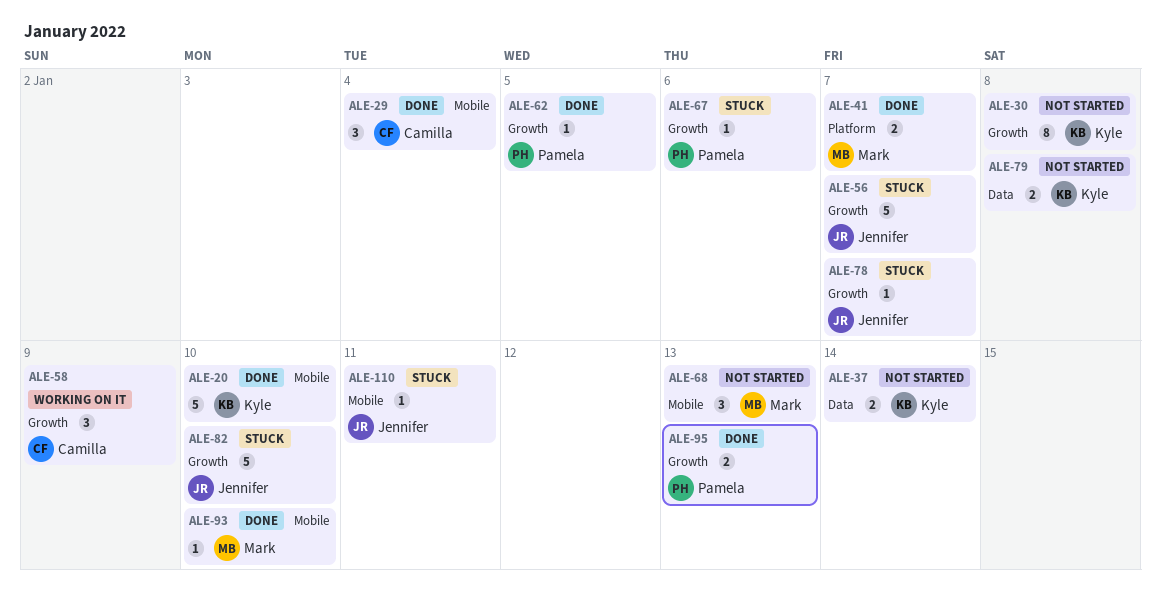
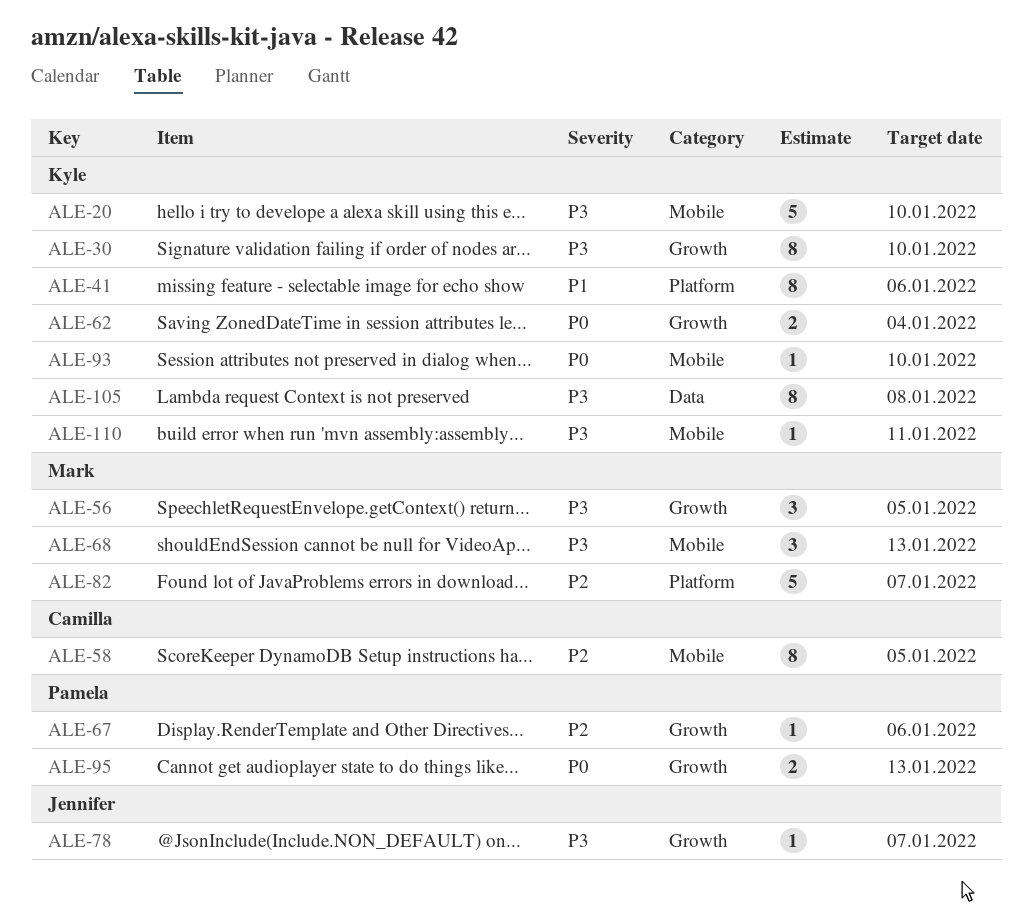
ALE-29: present -> none
ALE-30, due: Jan 8 -> Jan 10
ALE-37: present -> none
ALE-41, owner: Mark -> Kyle
ALE-41, estimate: 2 -> 8
ALE-41, due: Jan 7 -> Jan 6
ALE-56, owner: Jennifer -> Mark
ALE-56, estimate: 5 -> 3
ALE-56, due: Jan 7 -> Jan 5
ALE-58, label: Growth -> Mobile
ALE-58, estimate: 3 -> 8
ALE-58, due: Jan 9 -> Jan 5
ALE-62, owner: Pamela -> Kyle
ALE-62, estimate: 1 -> 2
ALE-62, due: Jan 5 -> Jan 4
ALE-79: present -> none
ALE-82, owner: Jennifer -> Mark
ALE-82, label: Growth -> Platform
ALE-82, due: Jan 10 -> Jan 7
ALE-93, owner: Mark -> Kyle
ALE-105: none -> present
ALE-110, owner: Jennifer -> Kyle

